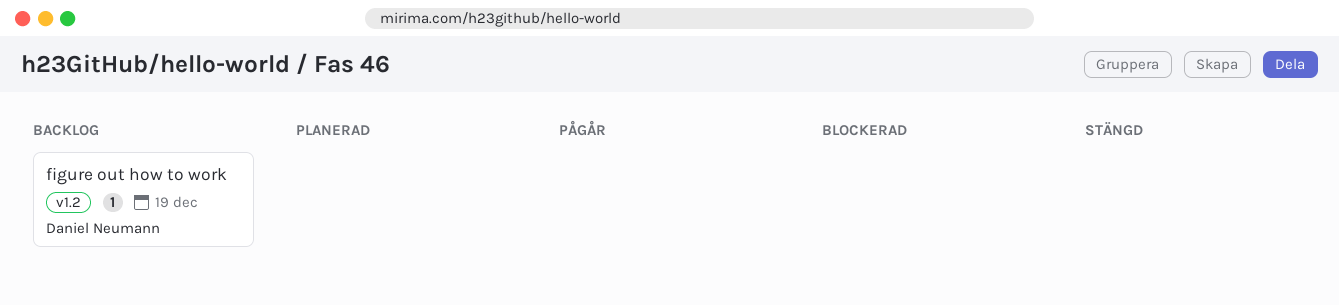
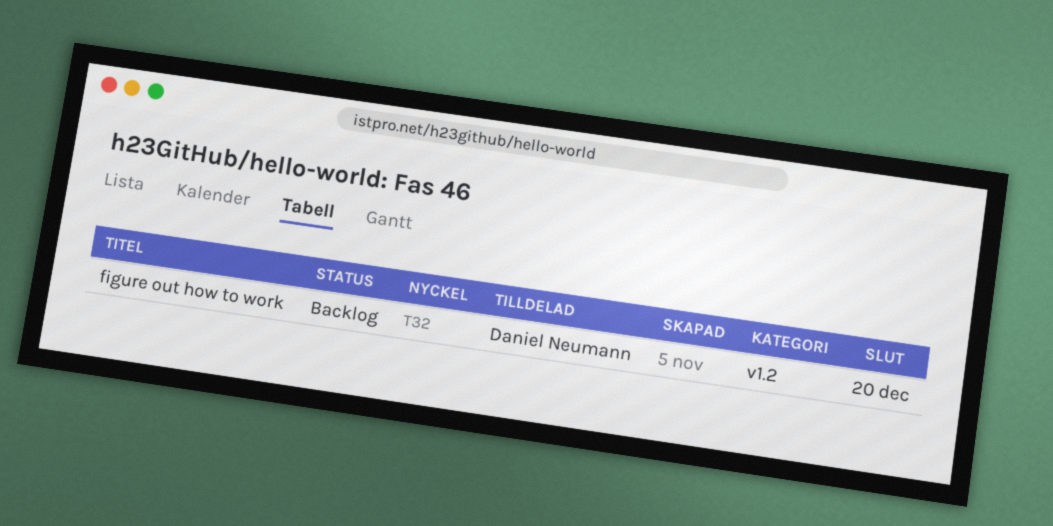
figure out how to work, due: Dec 19 -> Dec 20

